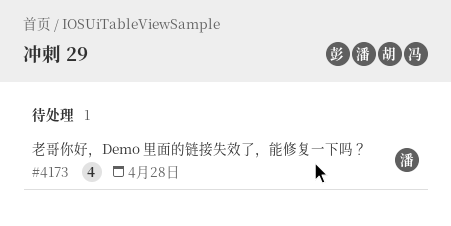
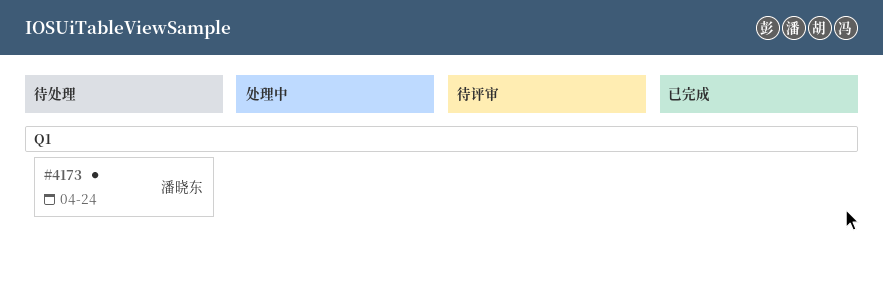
#4173, estimate: 4 -> 1
#4173, due: Apr 28 -> Apr 24

